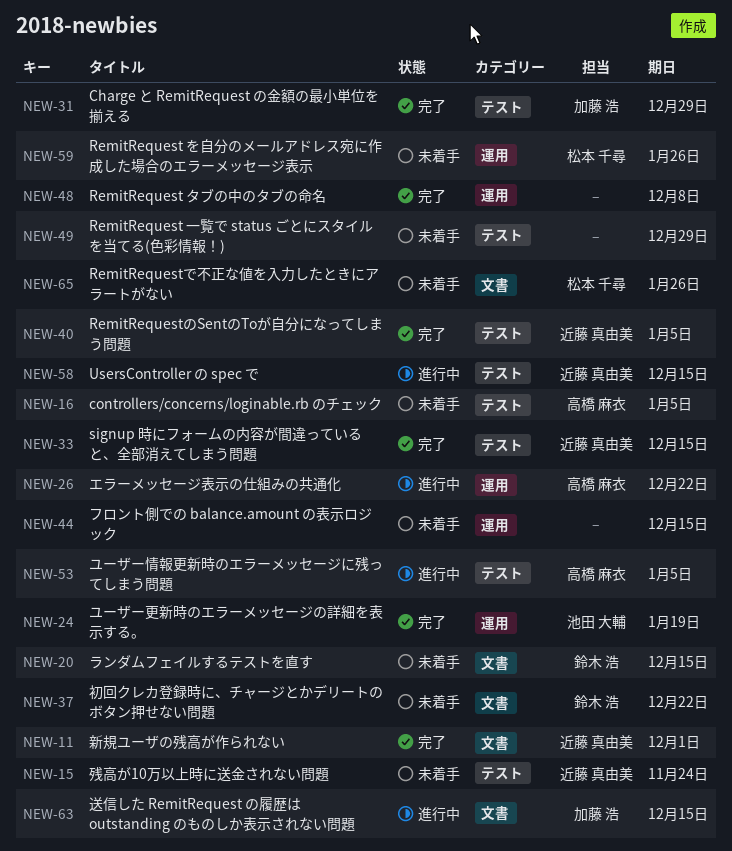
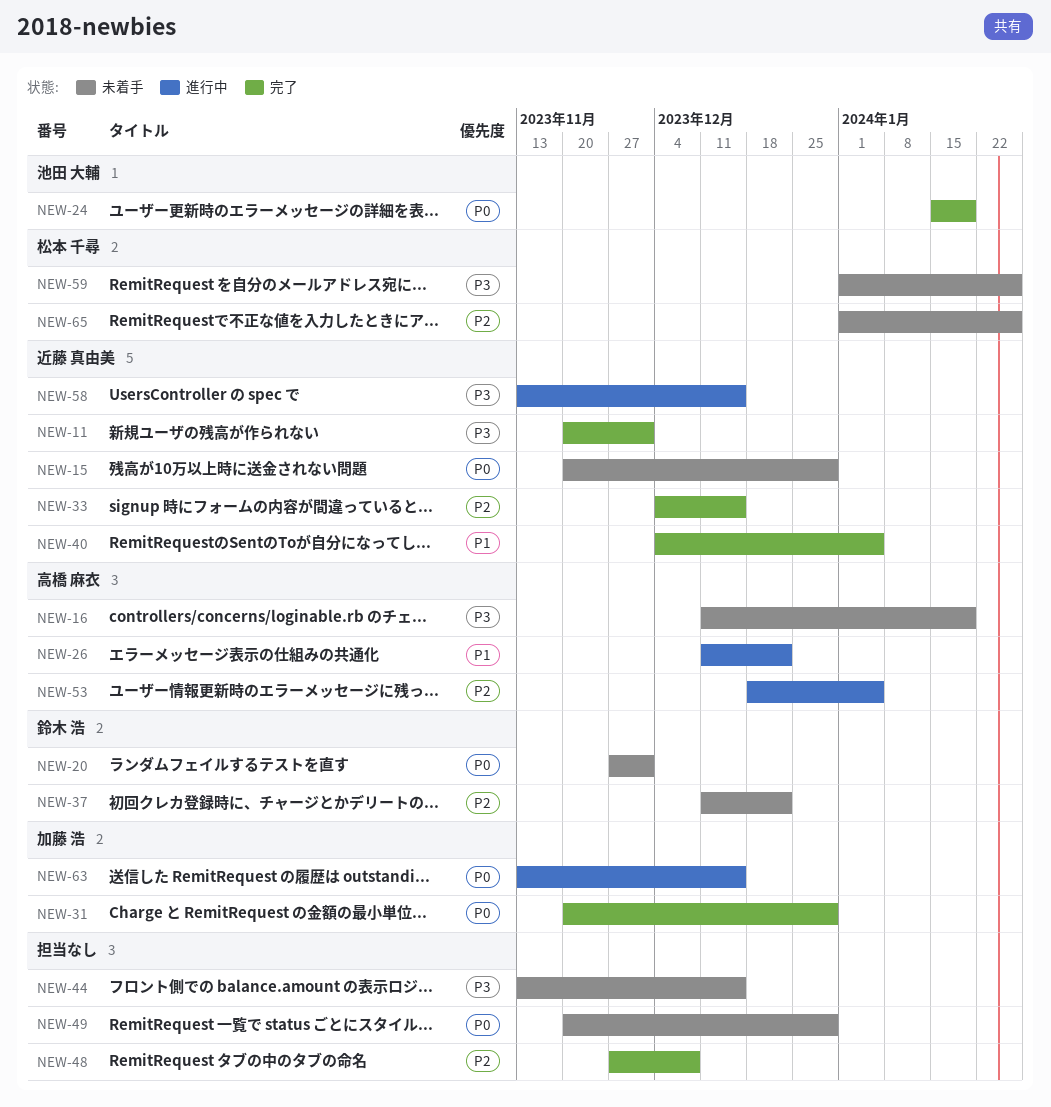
NEW-15, due: Nov 24 -> Dec 29
NEW-16, due: Jan 5 -> Jan 19
NEW-20, due: Dec 15 -> Dec 1

